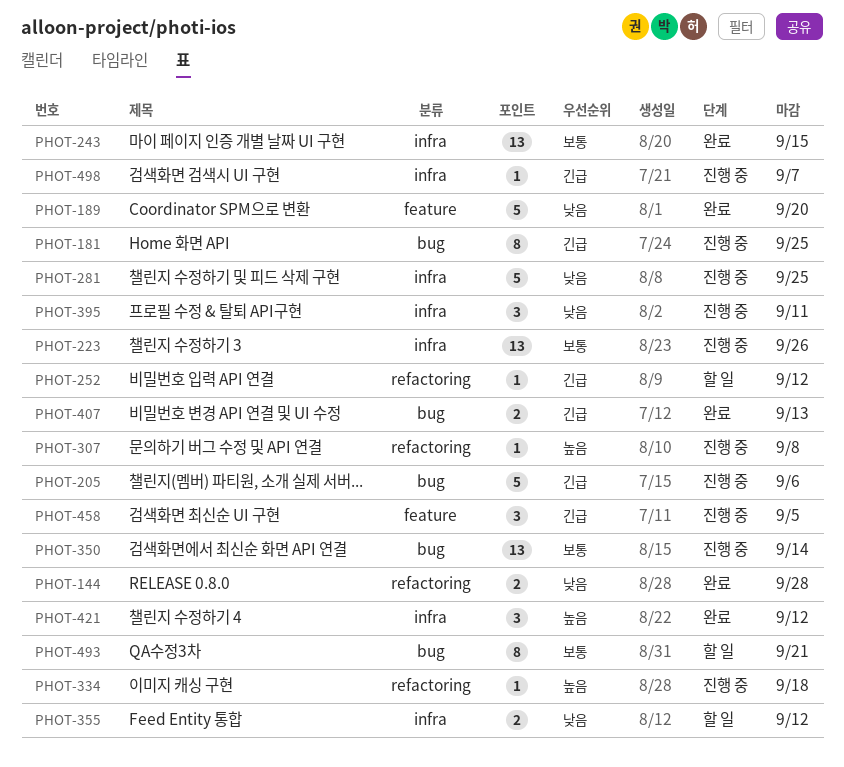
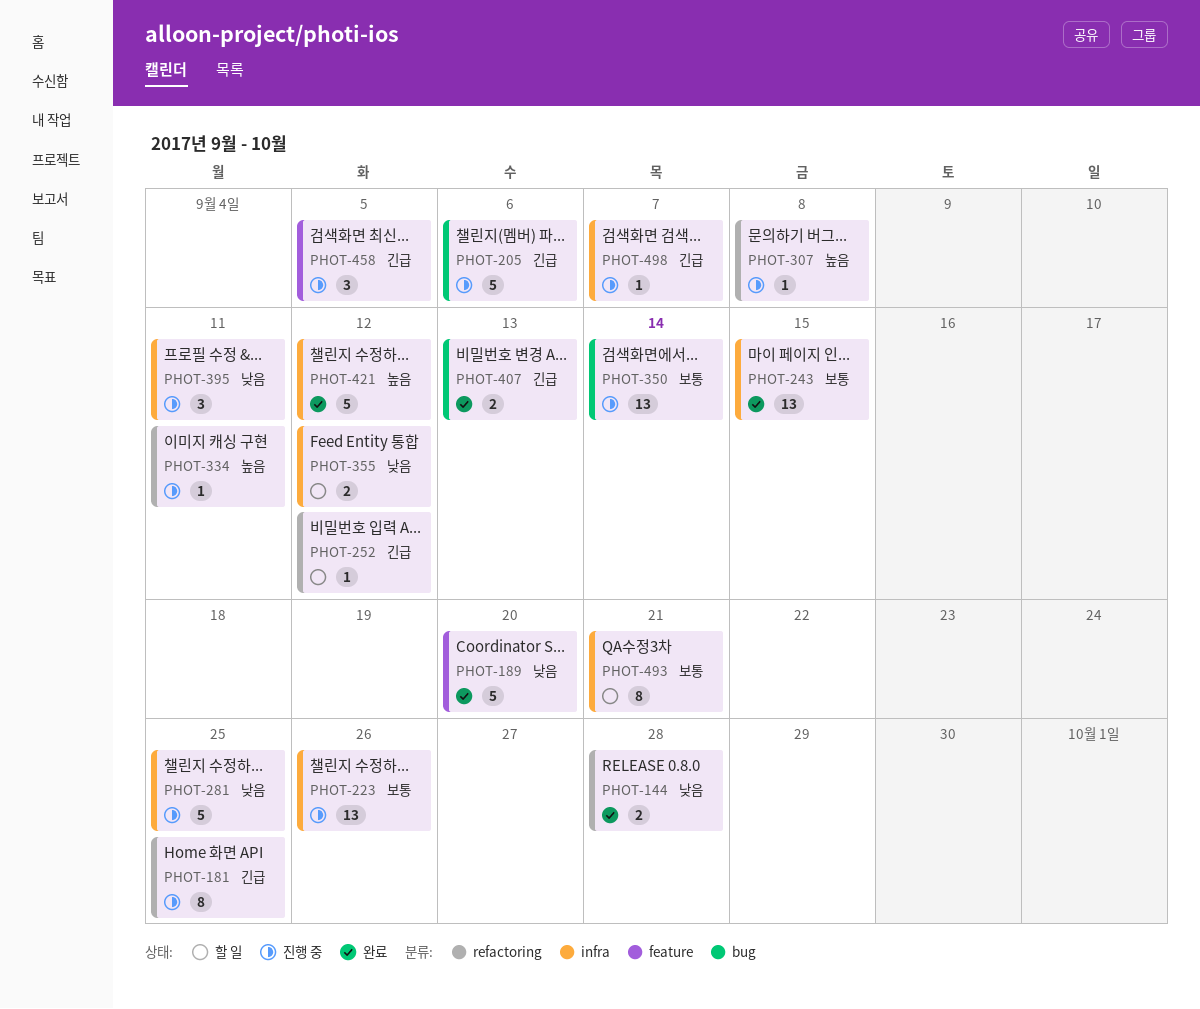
PHOT-181, label: bug -> refactoring
PHOT-334, due: Sep 18 -> Sep 11
PHOT-421, estimate: 3 -> 5
PHOT-493, label: bug -> infra

